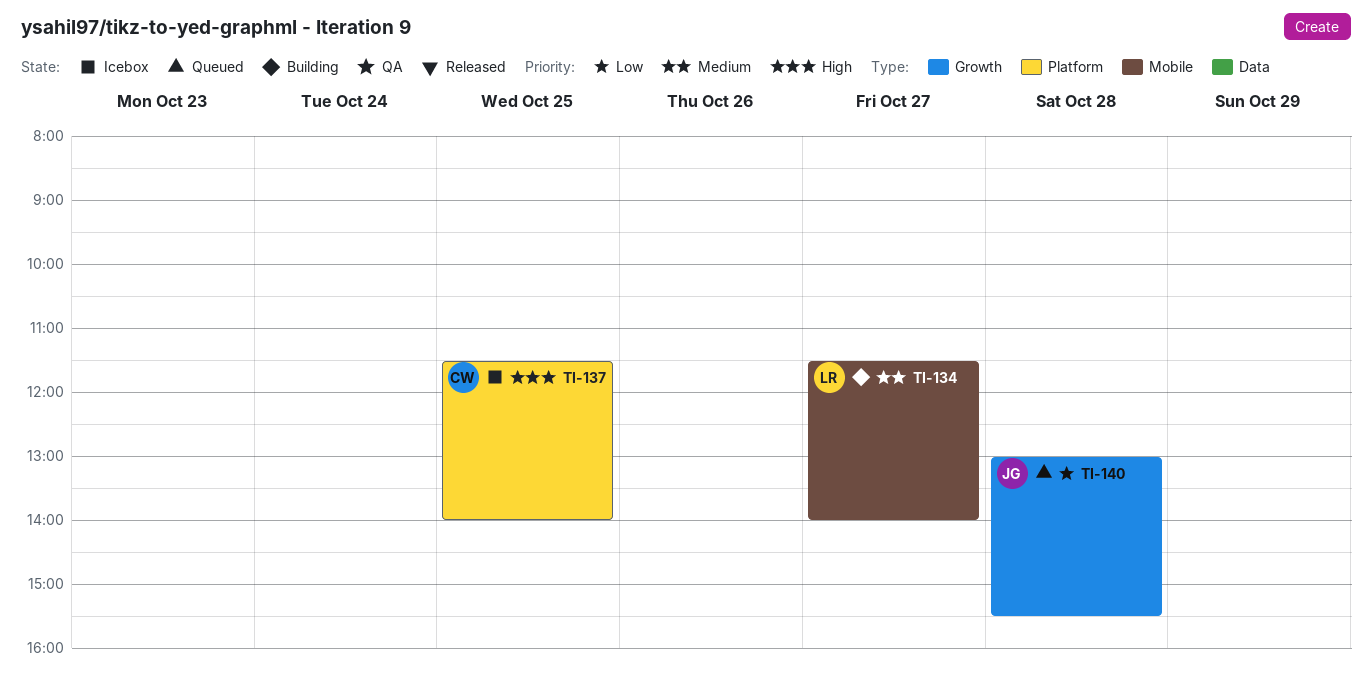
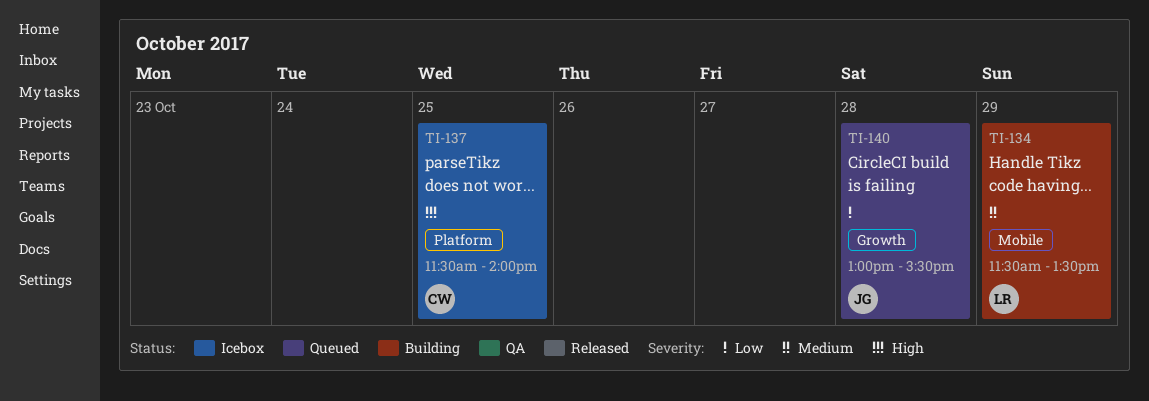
TI-134, day: Oct 27 -> Oct 29
TI-134, ends: 14:00 -> 13:30

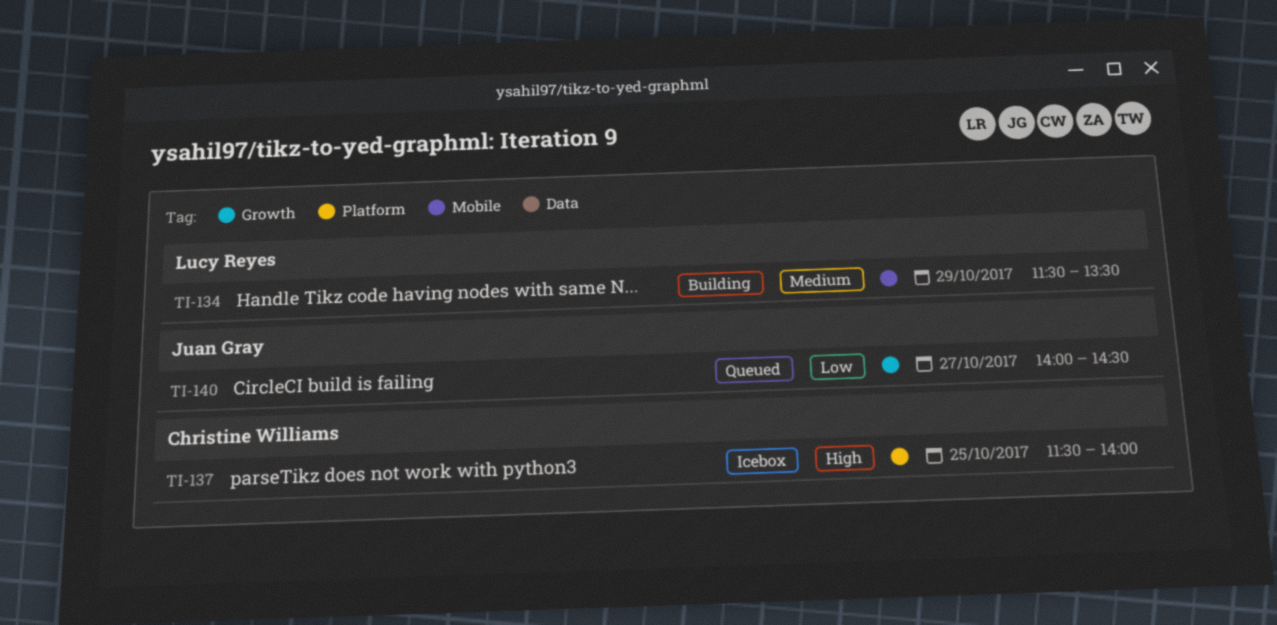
TI-140, day: Oct 28 -> Oct 27
TI-140, begins: 13:00 -> 14:00
TI-140, ends: 15:30 -> 14:30

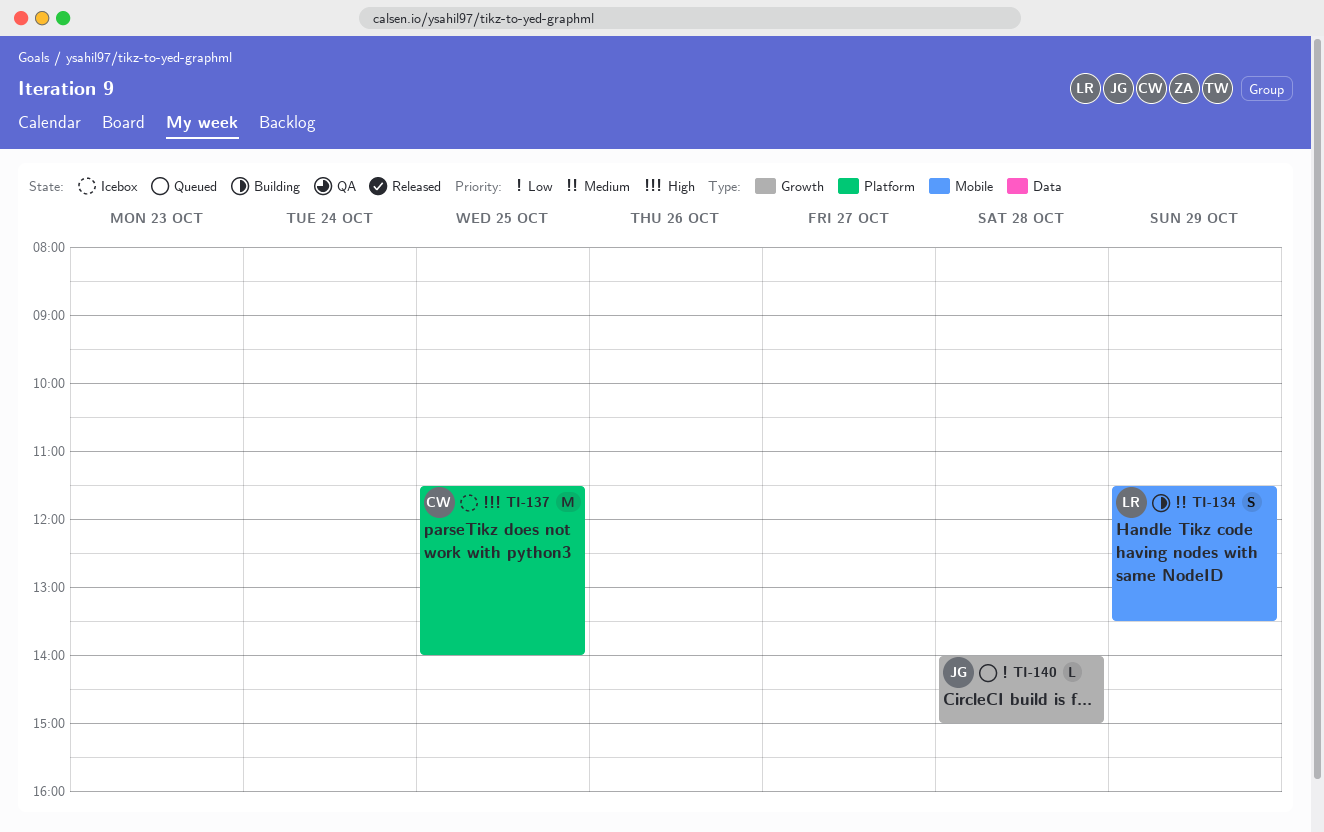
TI-140, day: Oct 27 -> Oct 28
TI-140, ends: 14:30 -> 15:00

